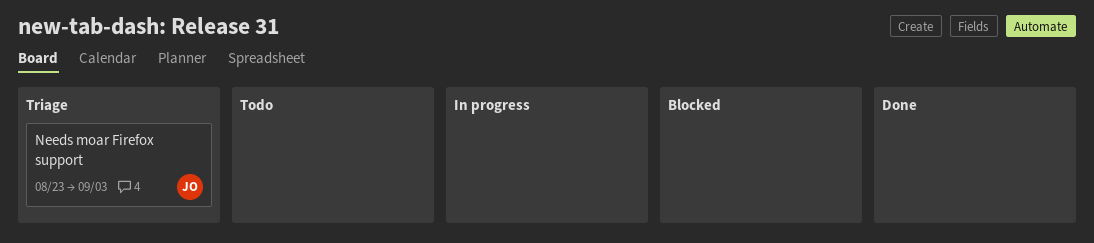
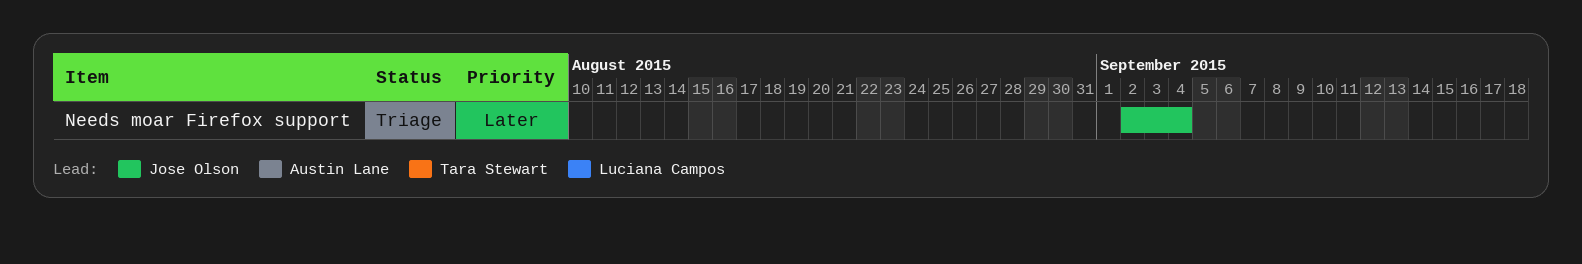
Needs moar Firefox support, start: Aug 23 -> Sep 2
Needs moar Firefox support, due: Sep 3 -> Sep 4

